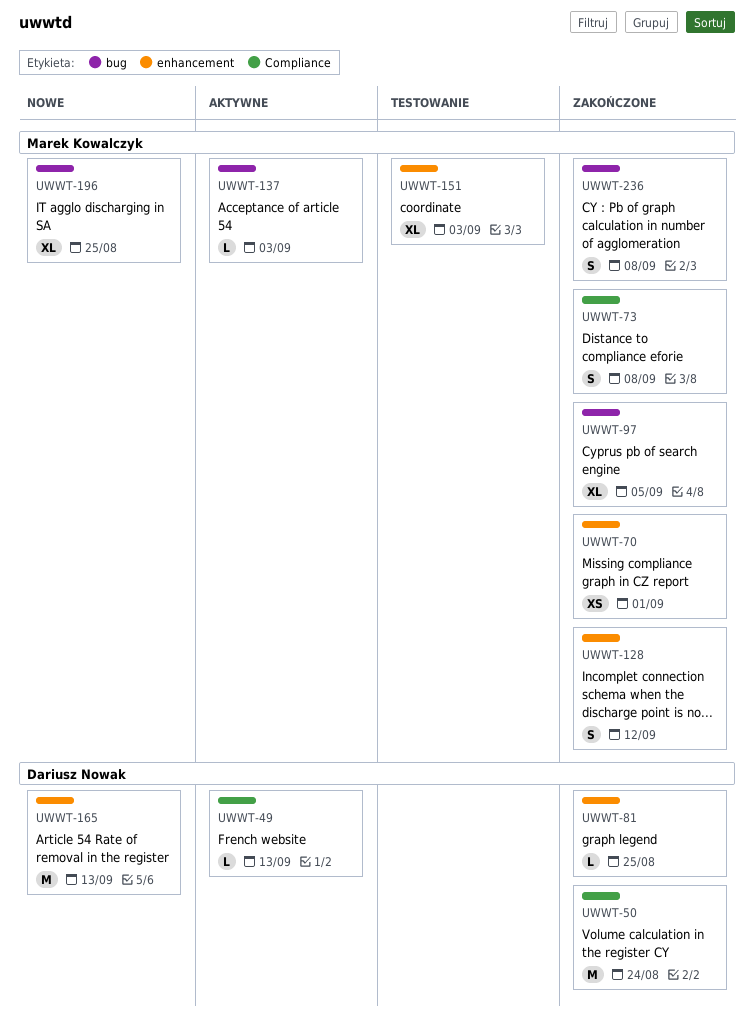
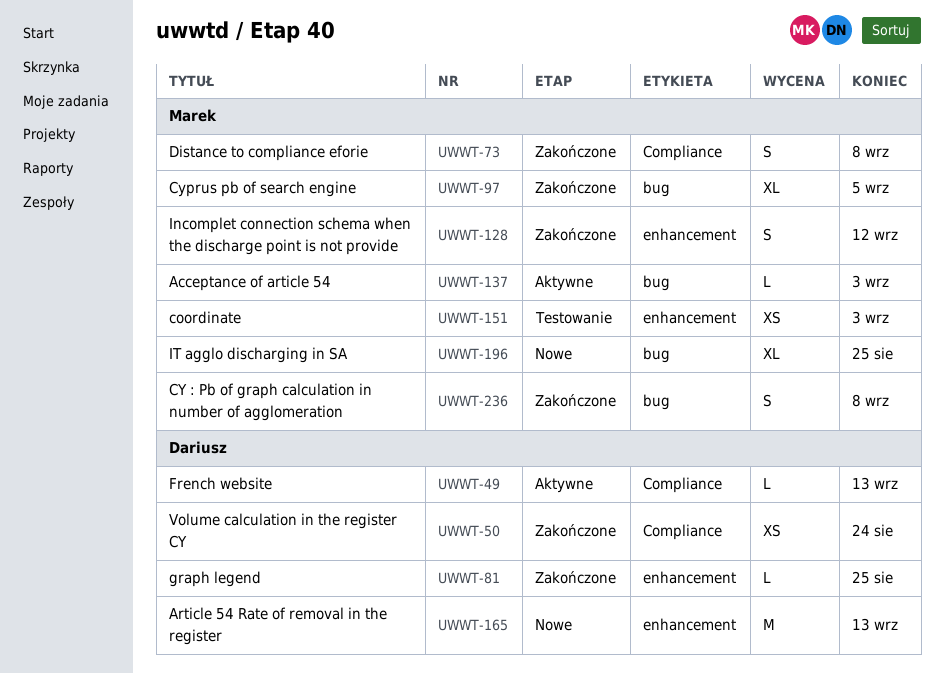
UWWT-50, estimate: M -> XS
UWWT-70: present -> none
UWWT-151, estimate: XL -> XS

